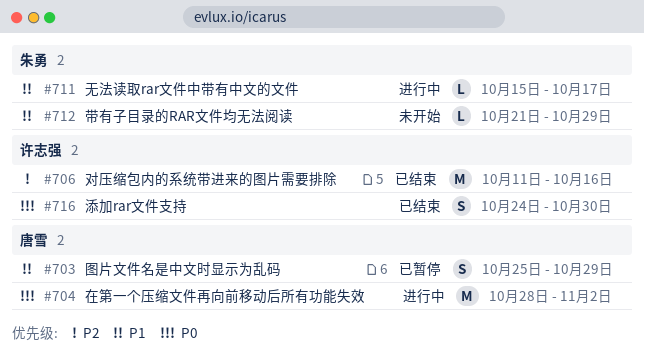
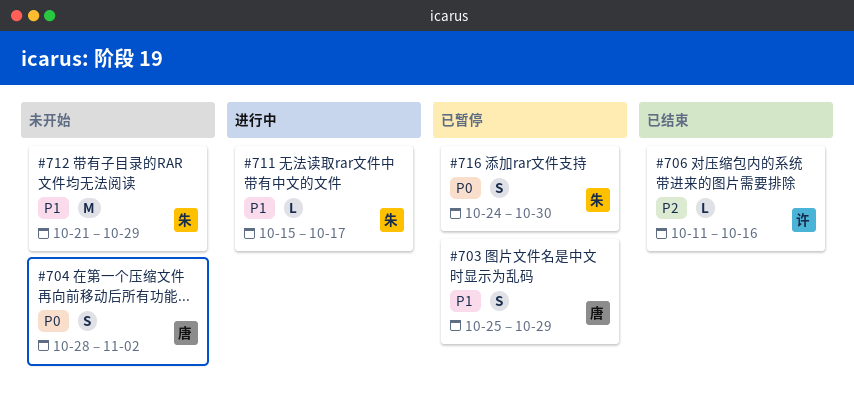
#704, status: 进行中 -> 未开始
#704, estimate: M -> S
#706, estimate: M -> L
#712, estimate: L -> M
#716, status: 已结束 -> 已暂停
#716, owner: 许志强 -> 朱勇

